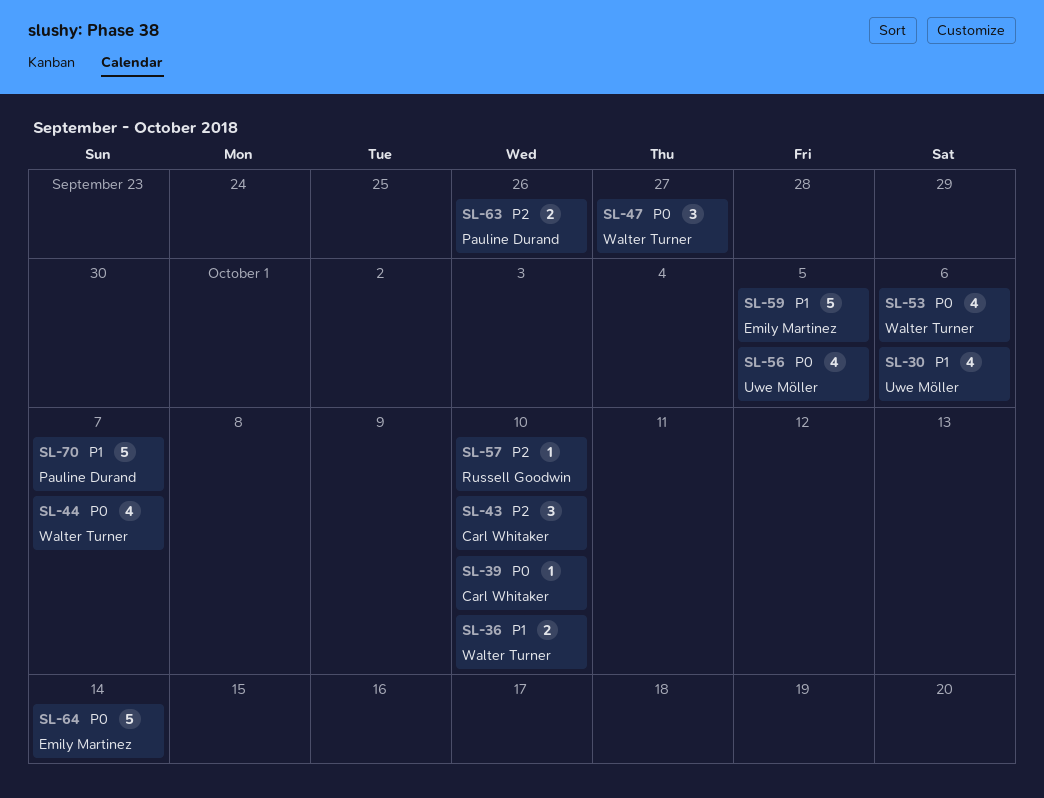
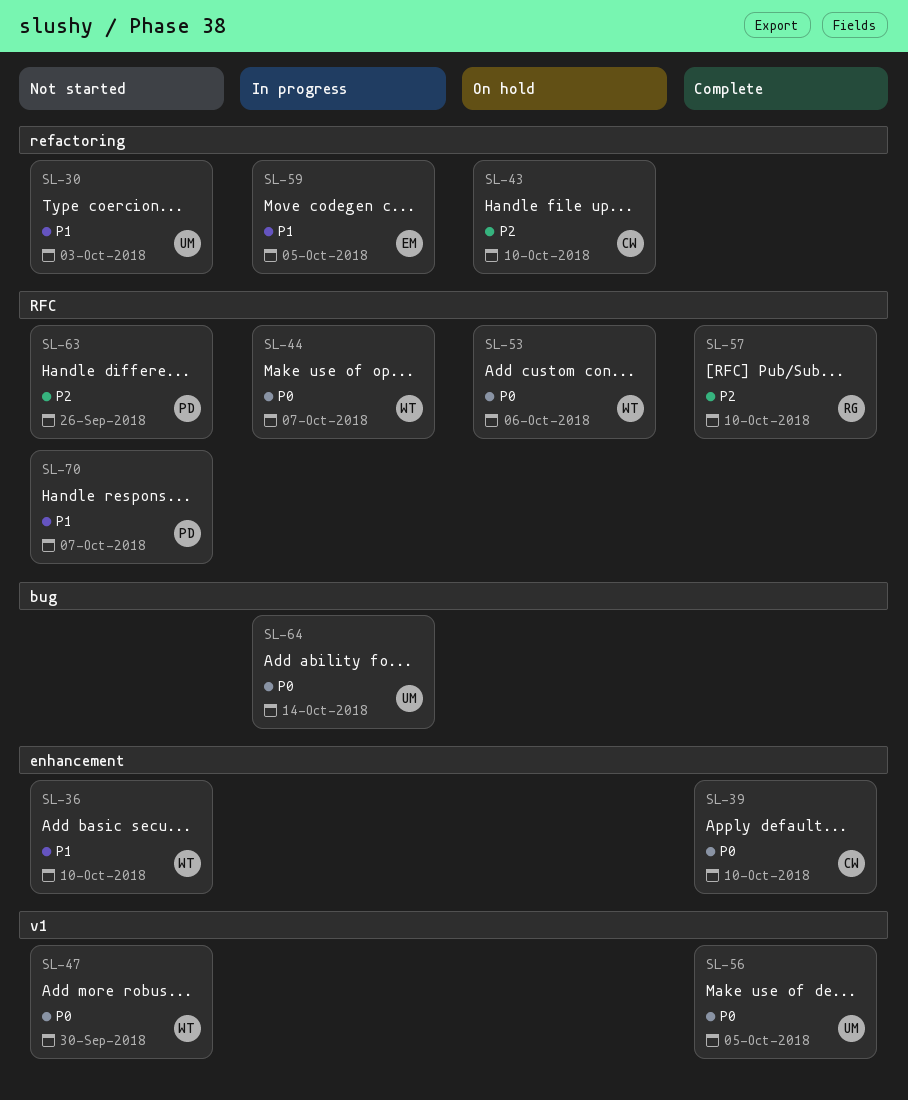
SL-30, due: Oct 6 -> Oct 3
SL-47, due: Sep 27 -> Sep 30
SL-64, owner: Emily Martinez -> Uwe Möller

